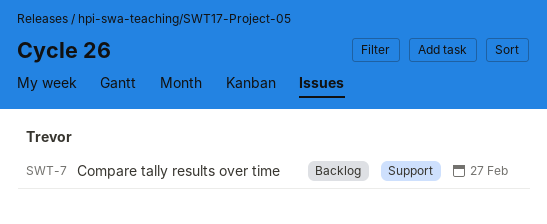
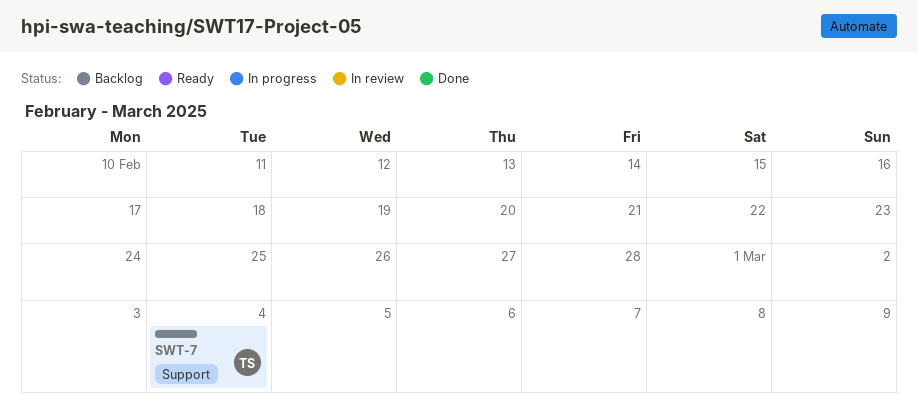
SWT-7, due: Feb 27 -> Mar 4

